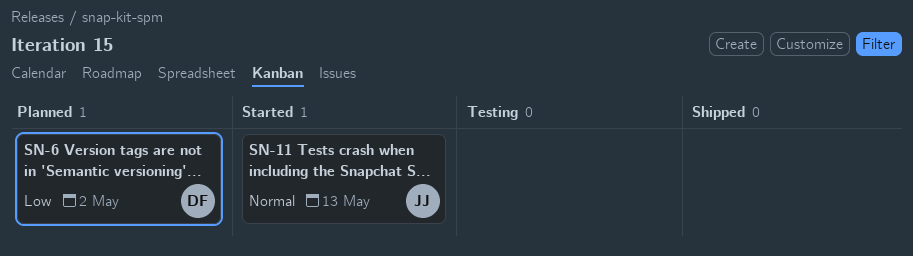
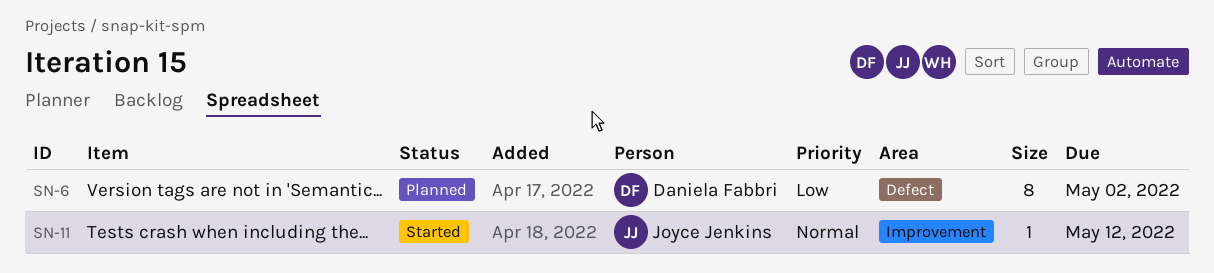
SN-11, due: May 13 -> May 12

